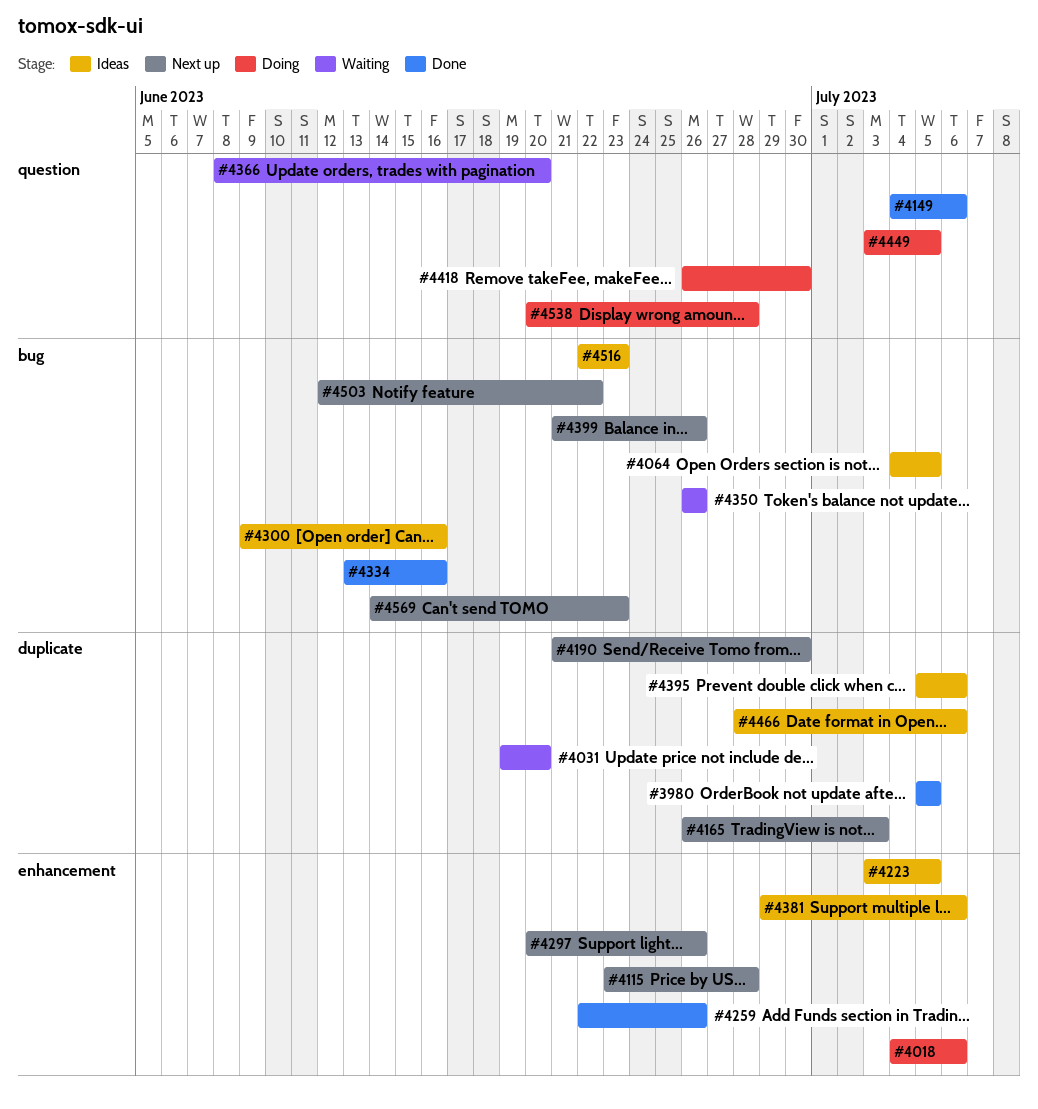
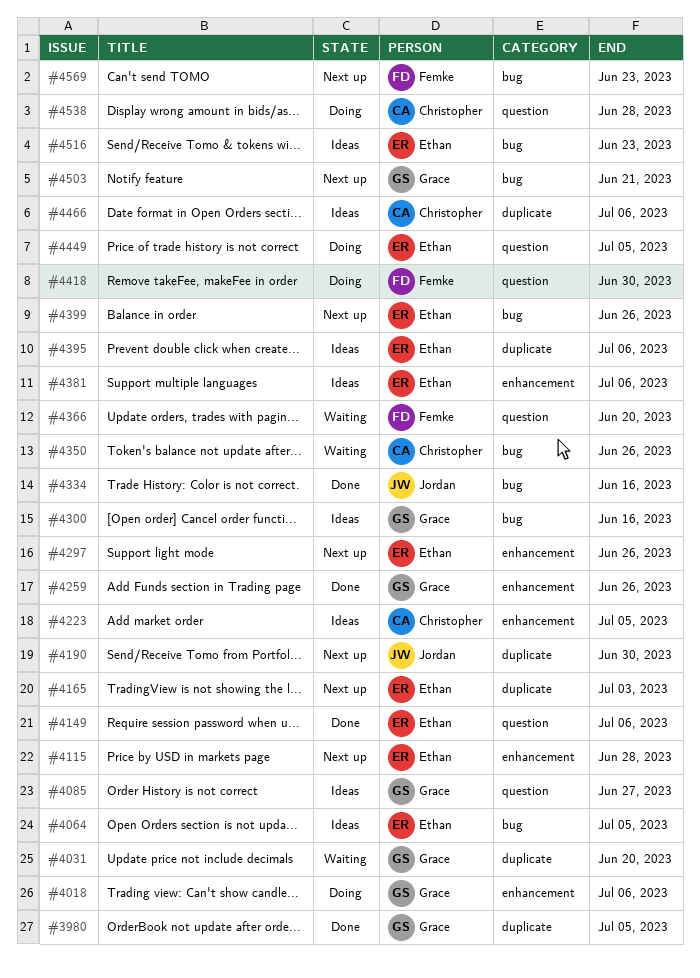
#4085: none -> present
#4503, due: Jun 22 -> Jun 21

